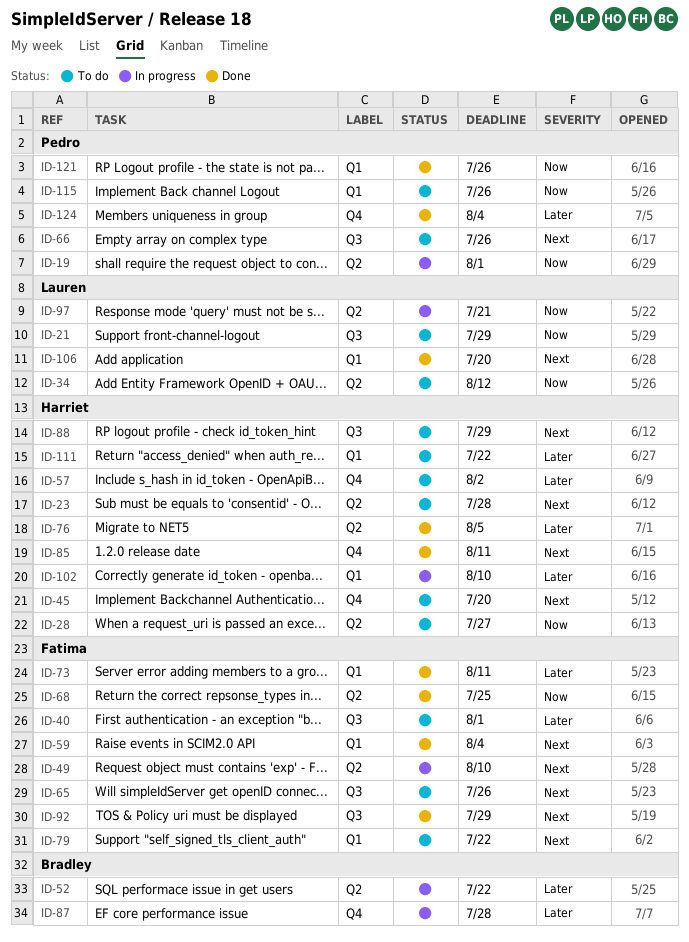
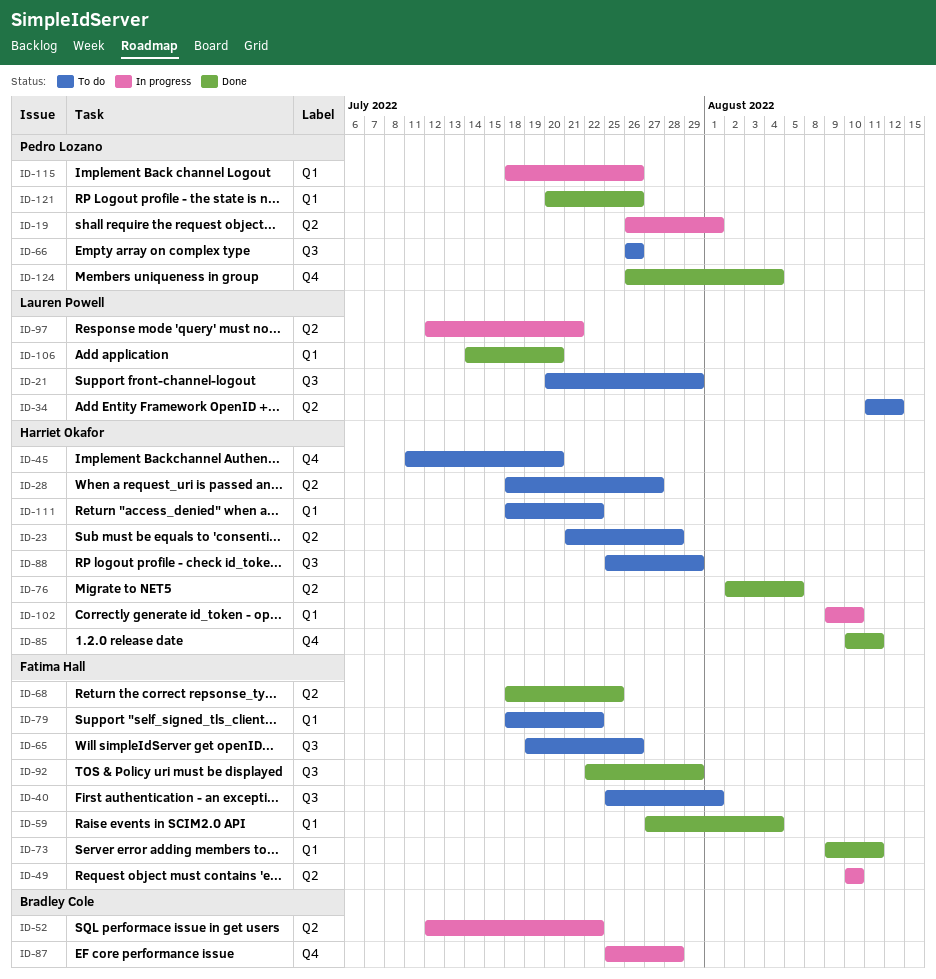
ID-57: present -> none
ID-115, status: To do -> In progress

